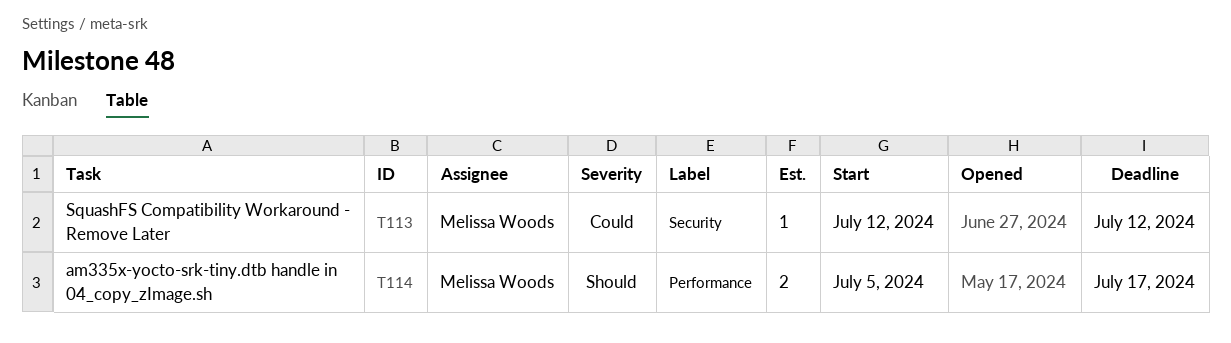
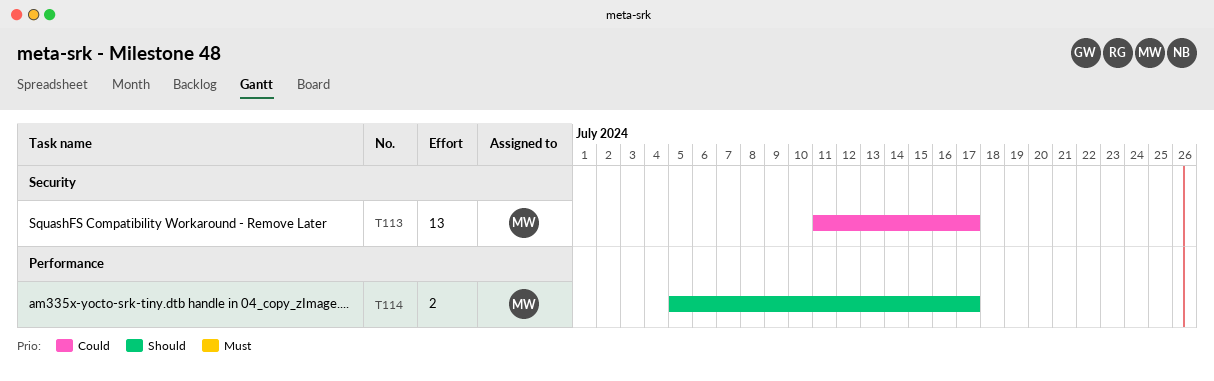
T113, estimate: 1 -> 13
T113, start: Jul 12 -> Jul 11
T113, due: Jul 12 -> Jul 17

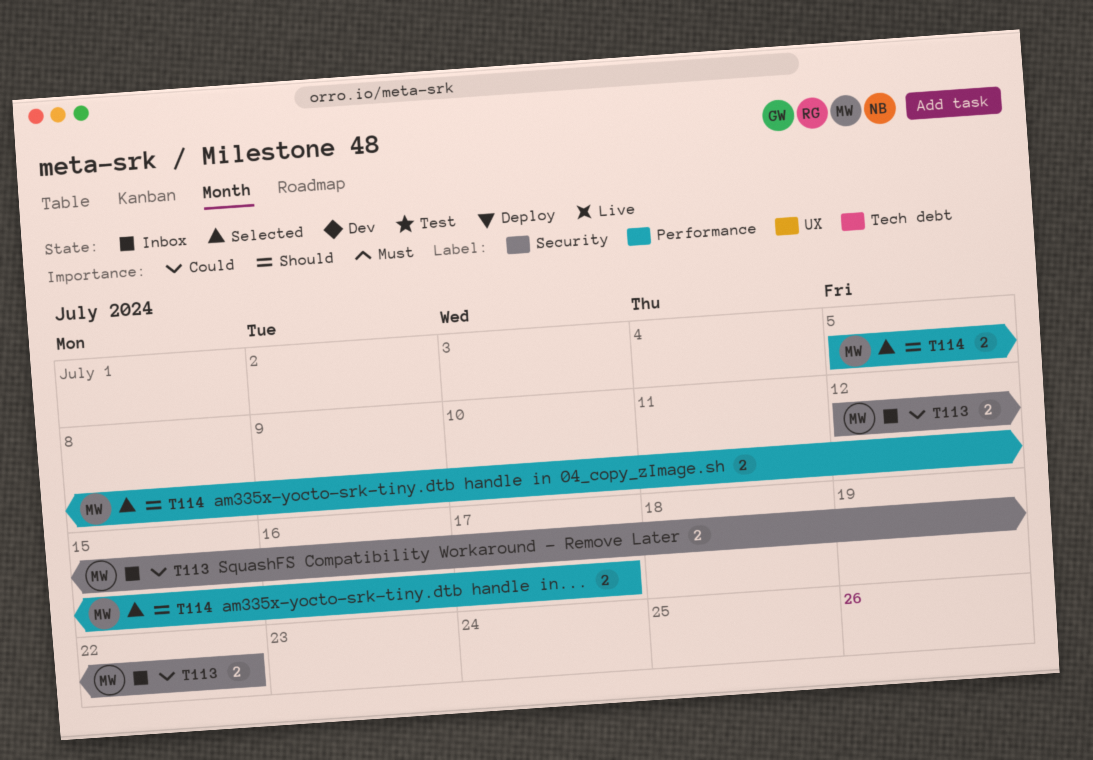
T113, estimate: 13 -> 2
T113, start: Jul 11 -> Jul 12
T113, due: Jul 17 -> Jul 22

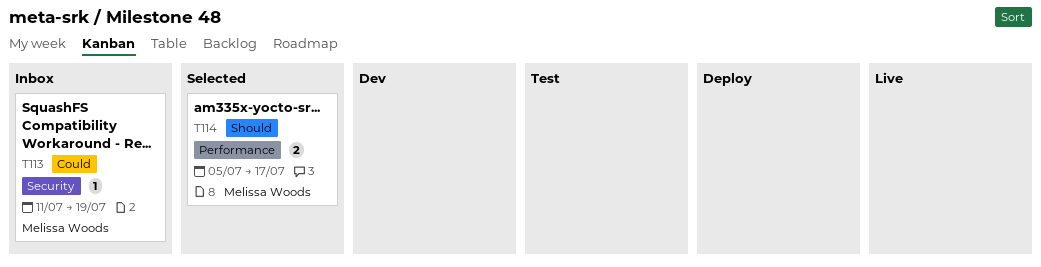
T113, estimate: 2 -> 1
T113, start: Jul 12 -> Jul 11
T113, due: Jul 22 -> Jul 19

